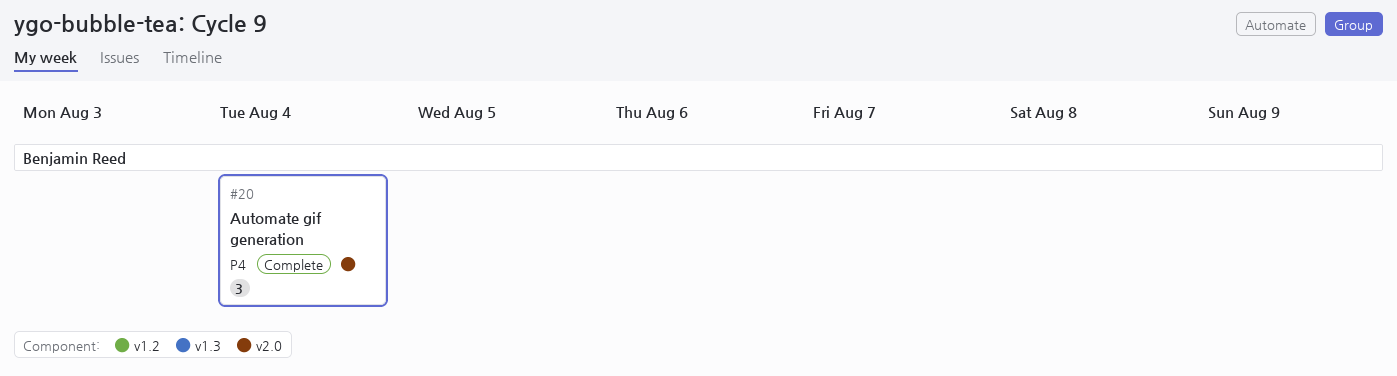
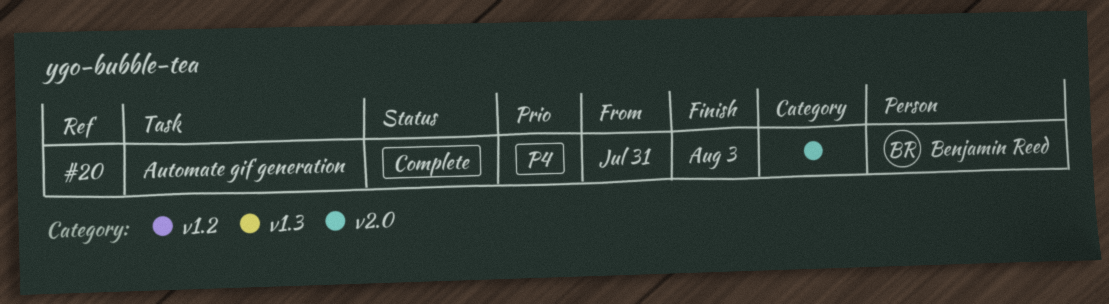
#20, due: Aug 4 -> Aug 3

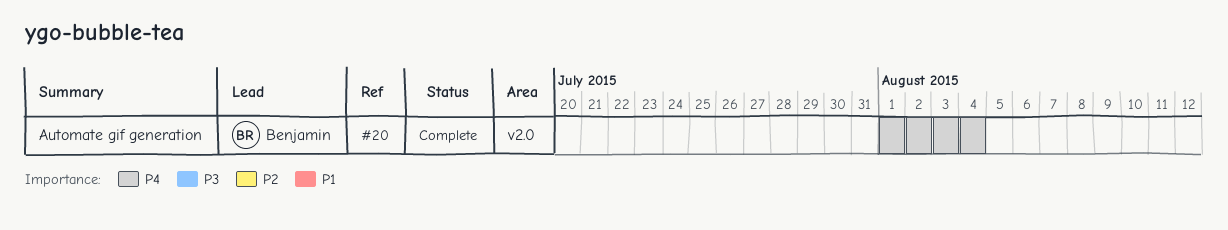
#20, start: Jul 31 -> Aug 1
#20, due: Aug 3 -> Aug 4

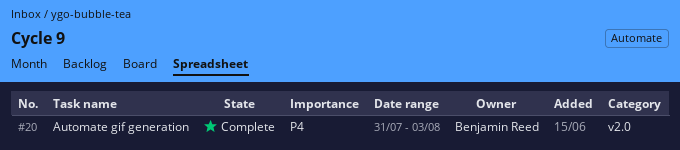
#20, start: Aug 1 -> Jul 31
#20, due: Aug 4 -> Aug 3

